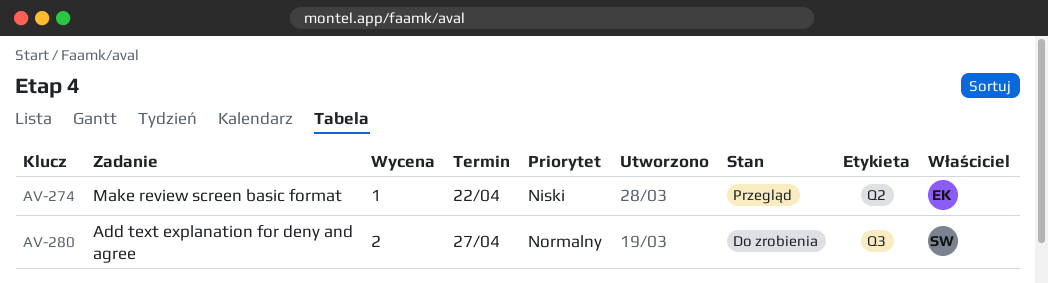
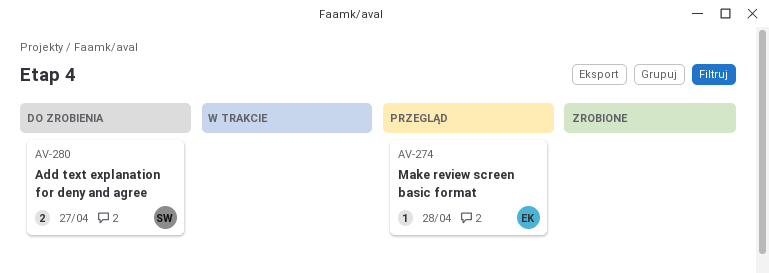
AV-274, due: Apr 22 -> Apr 28

